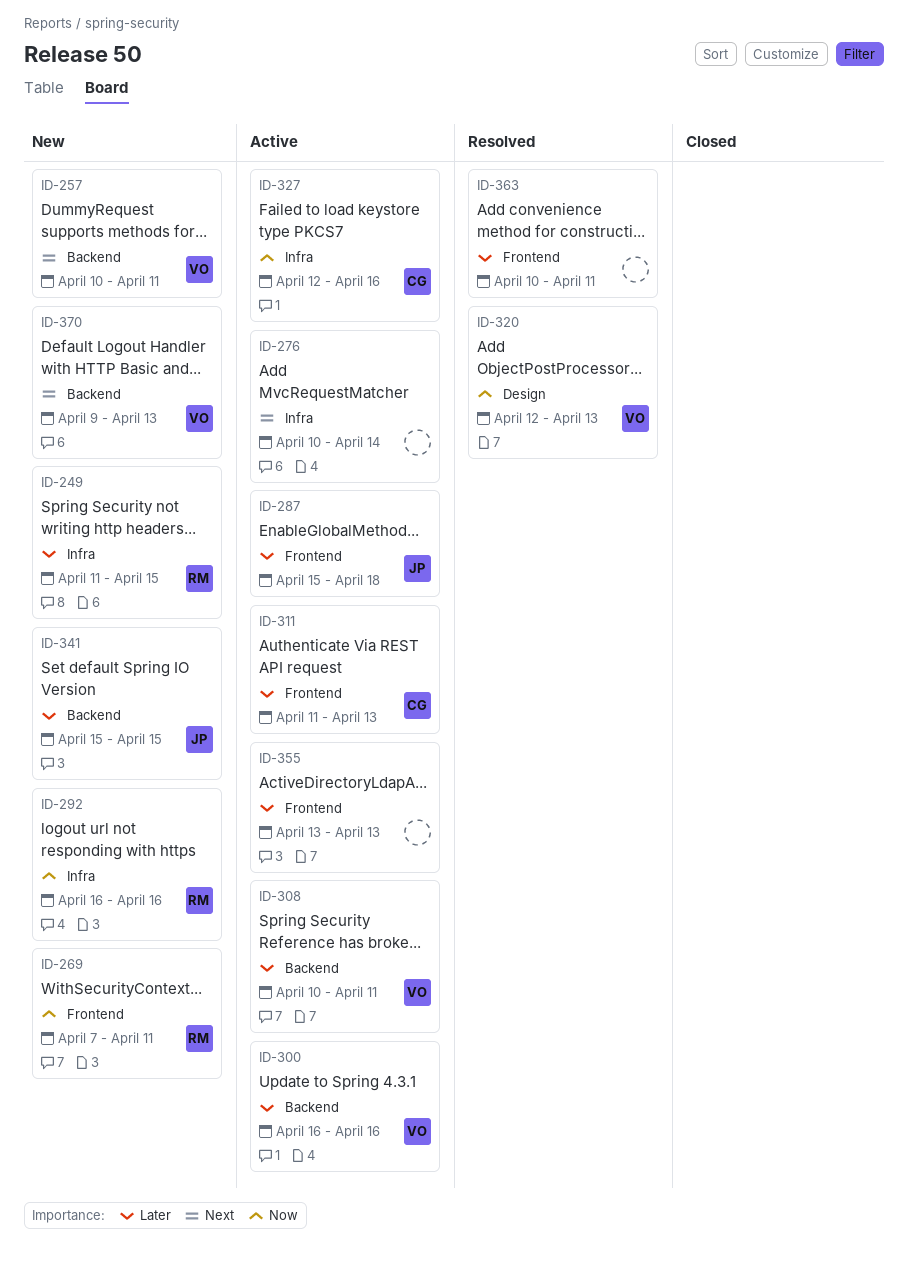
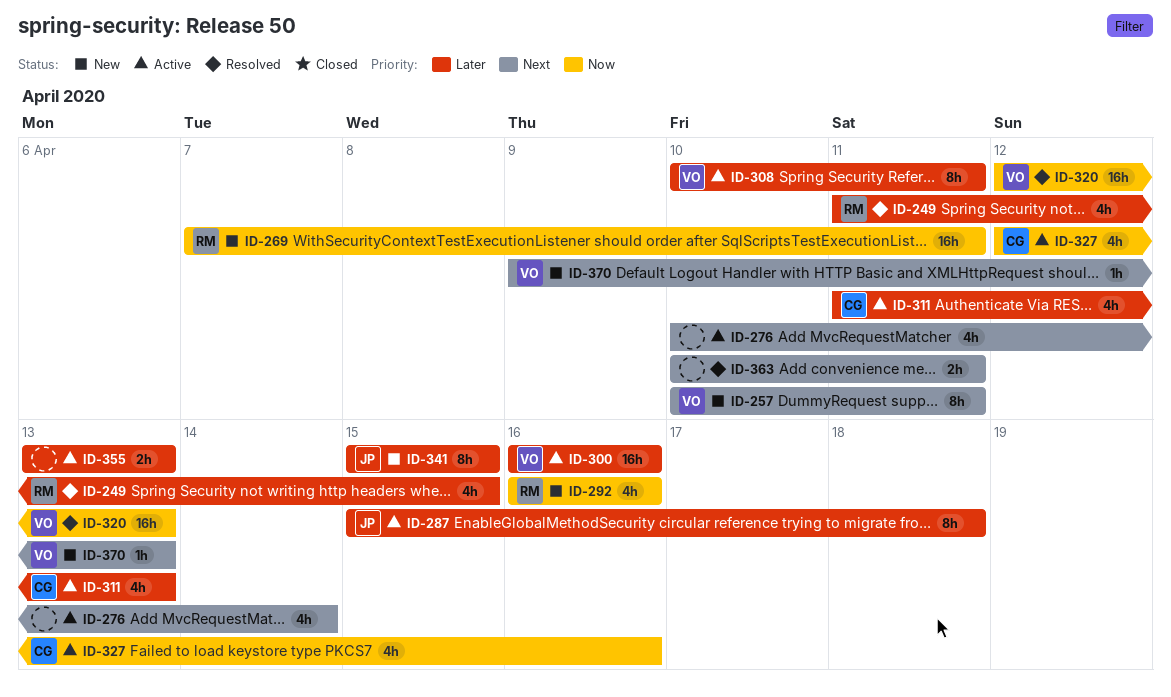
ID-249, status: New -> Resolved
ID-363, priority: Later -> Next

